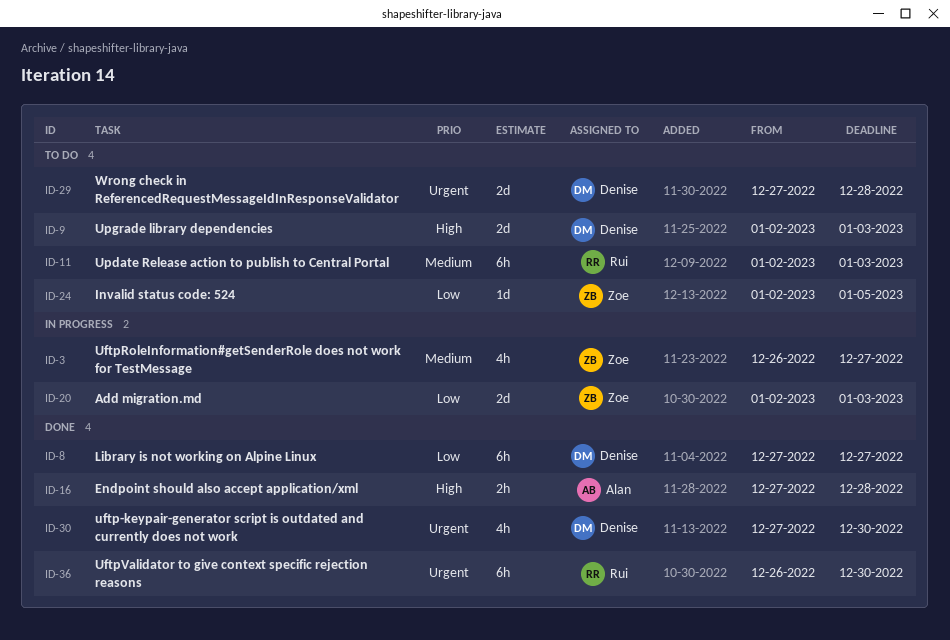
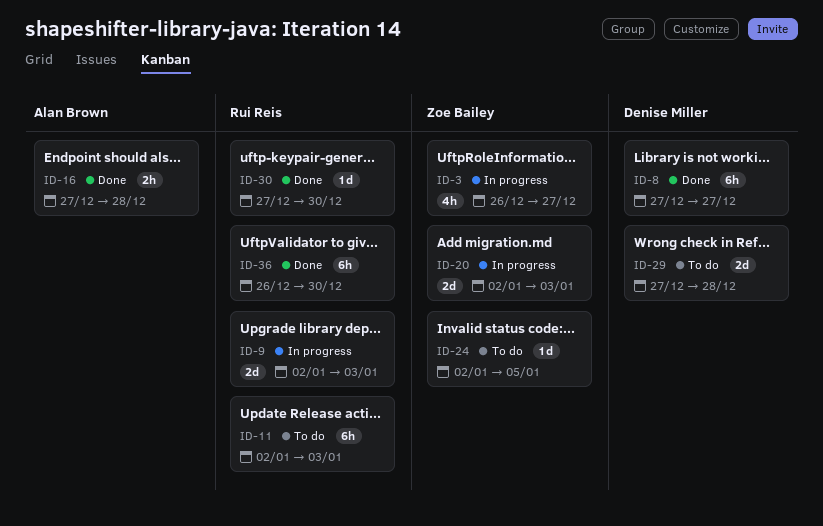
ID-9, status: To do -> In progress
ID-9, owner: Denise Miller -> Rui Reis
ID-30, owner: Denise Miller -> Rui Reis
ID-30, estimate: 4h -> 1d

